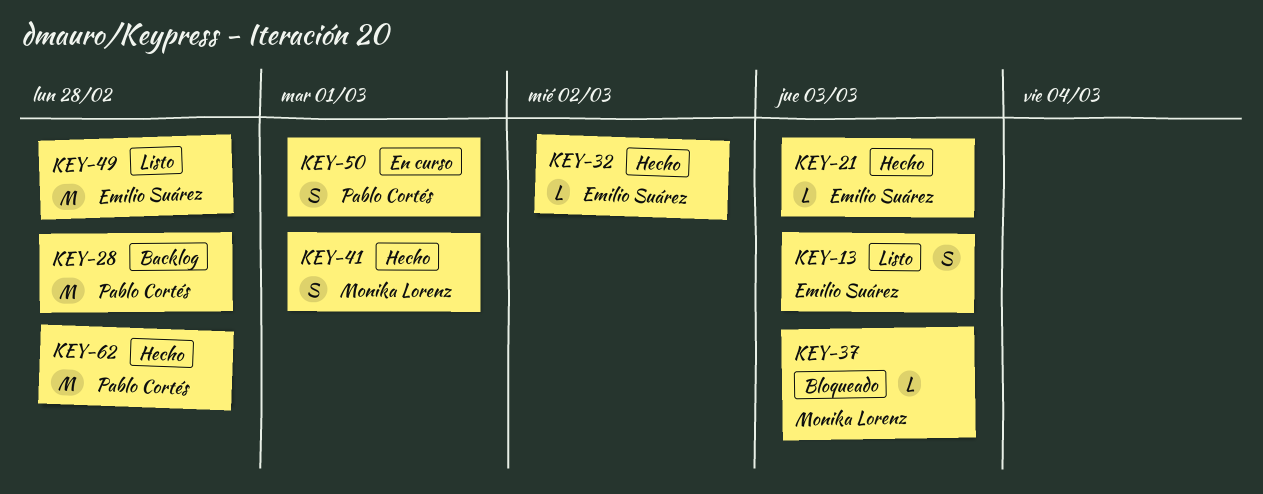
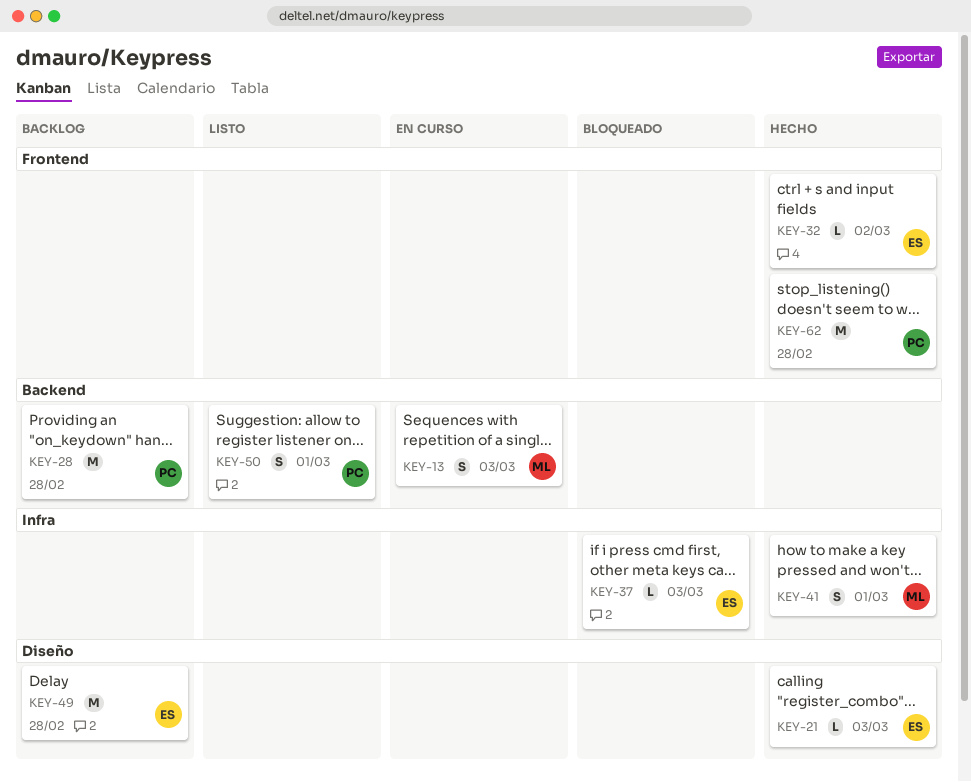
KEY-13, status: Listo -> En curso
KEY-13, owner: Emilio Suárez -> Monika Lorenz
KEY-37, owner: Monika Lorenz -> Emilio Suárez
KEY-49, status: Listo -> Backlog
KEY-50, status: En curso -> Listo

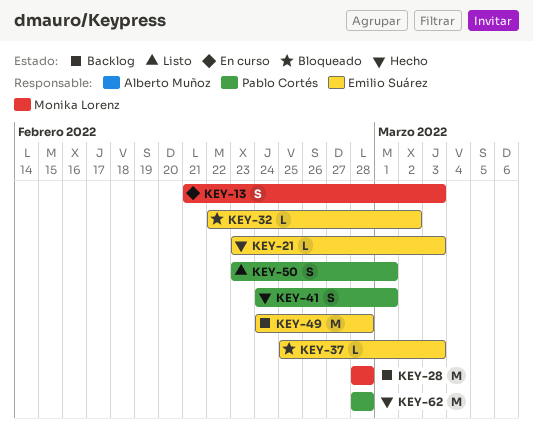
KEY-28, owner: Pablo Cortés -> Monika Lorenz
KEY-32, status: Hecho -> Bloqueado
KEY-41, owner: Monika Lorenz -> Pablo Cortés

